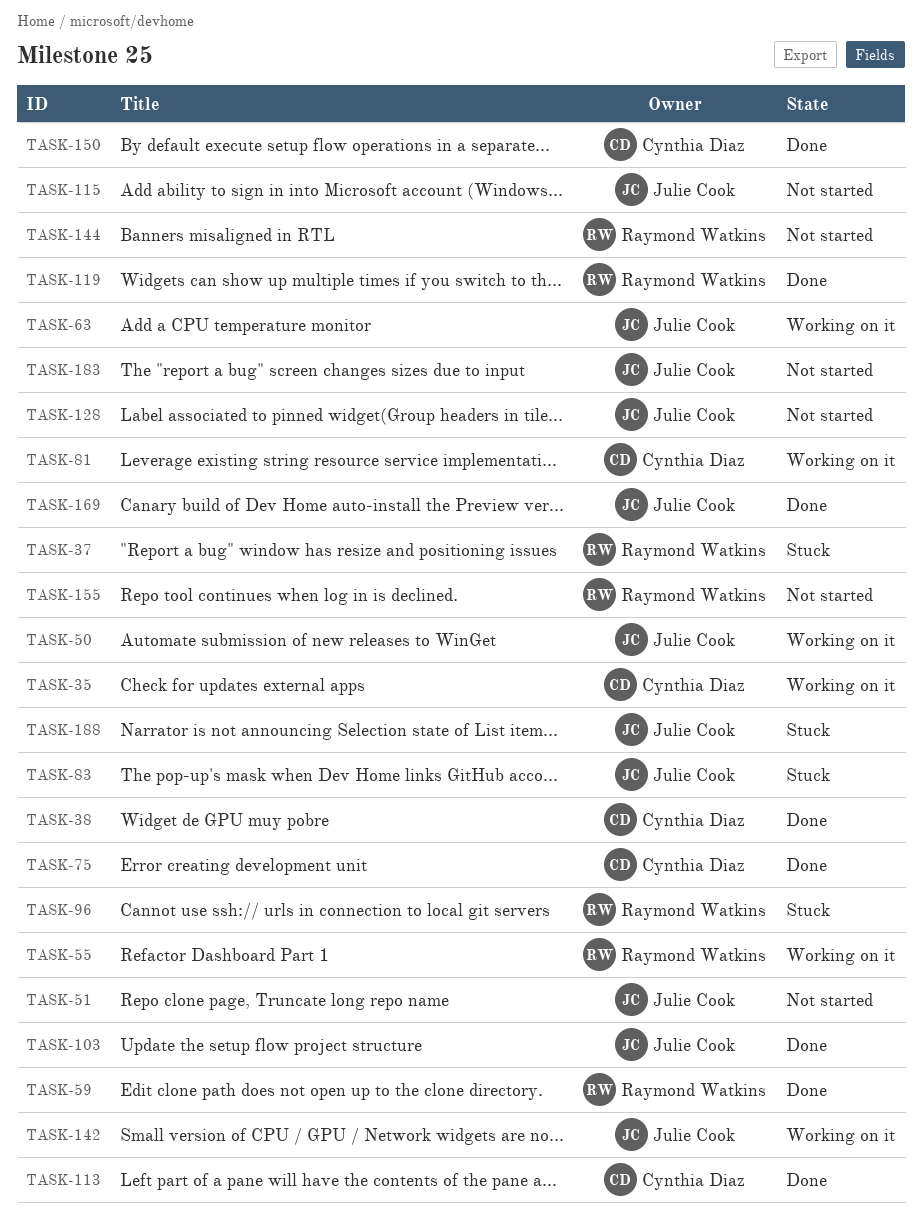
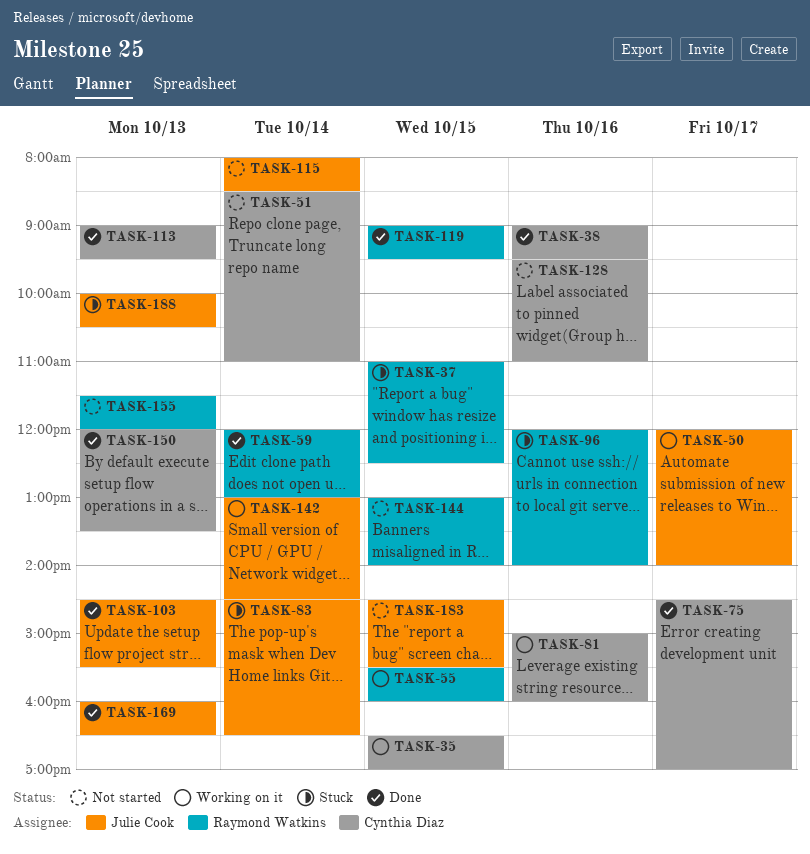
TASK-51, owner: Julie Cook -> Cynthia Diaz
TASK-63: present -> none
TASK-128, owner: Julie Cook -> Cynthia Diaz

